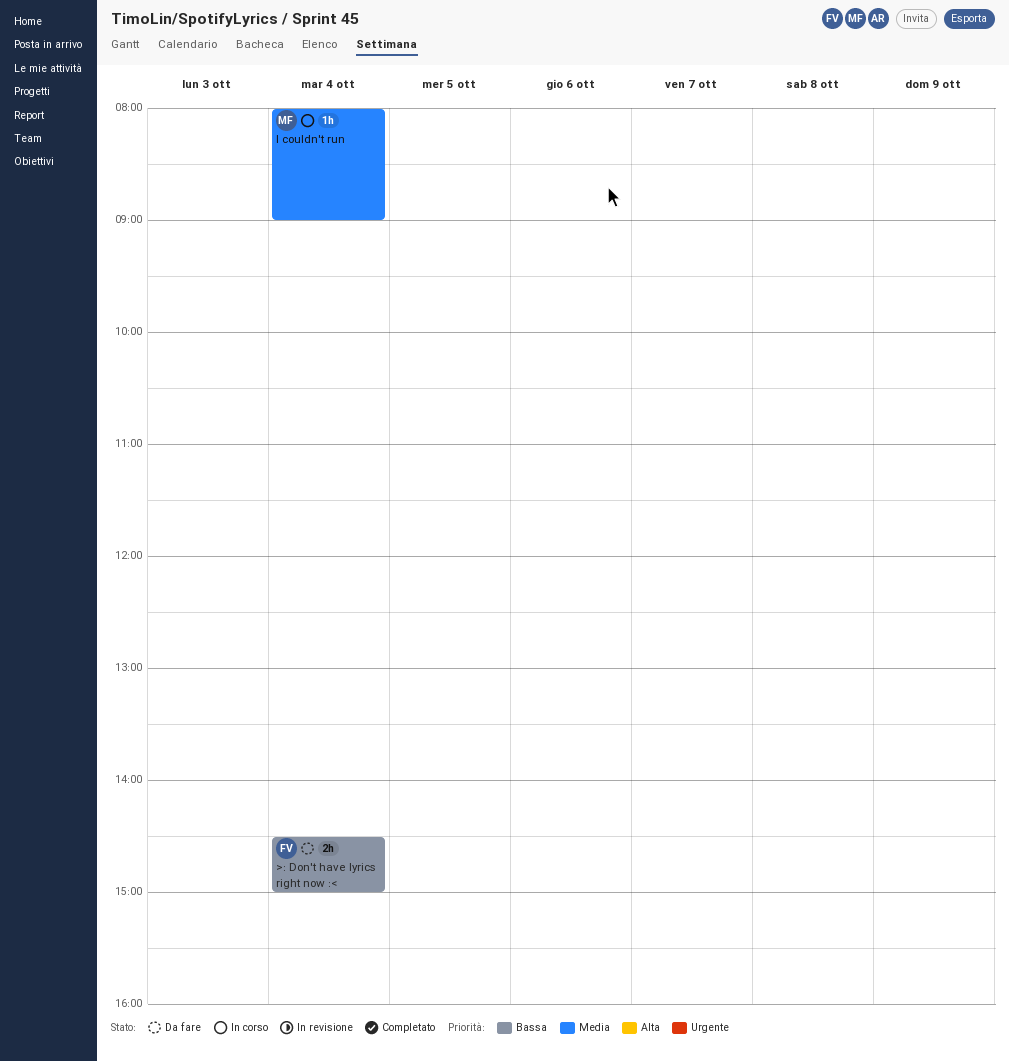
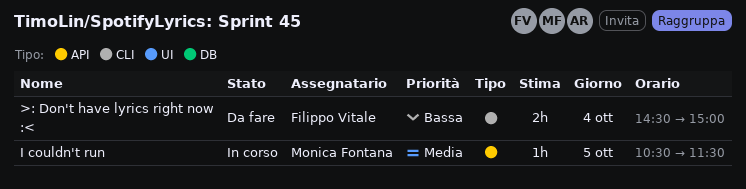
I couldn't run, day: Oct 4 -> Oct 5
I couldn't run, begins: 08:00 -> 10:30
I couldn't run, ends: 09:00 -> 11:30

